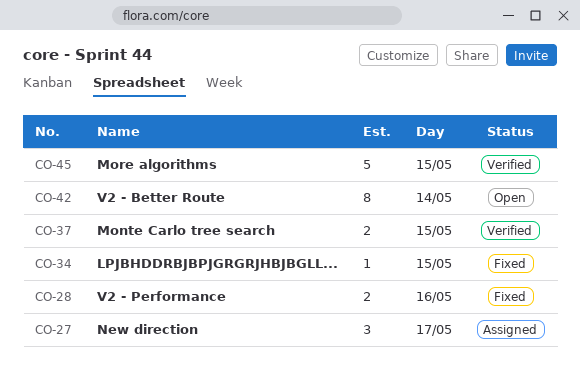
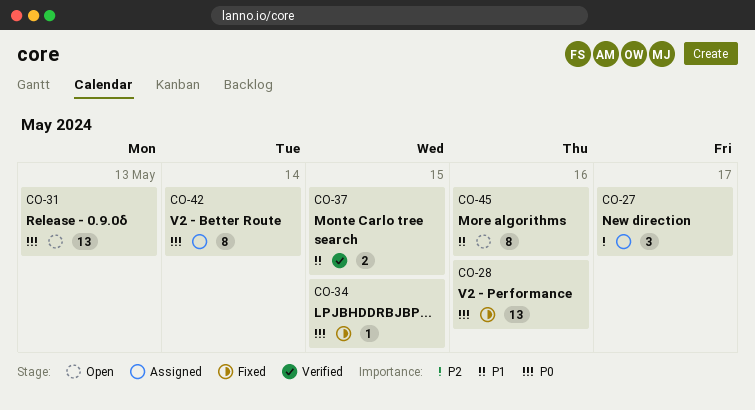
CO-28, estimate: 2 -> 13
CO-31: none -> present
CO-42, status: Open -> Assigned
CO-45, status: Verified -> Open
CO-45, estimate: 5 -> 8
CO-45, day: May 15 -> May 16

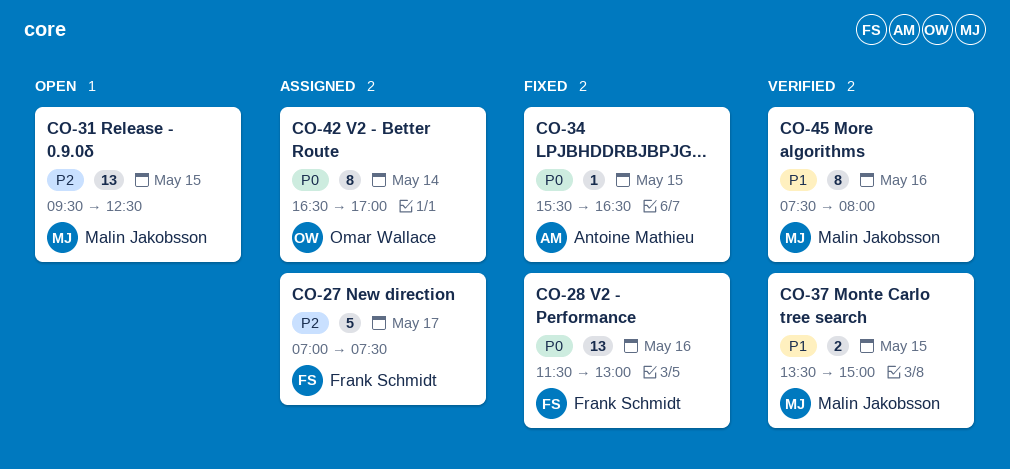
CO-27, estimate: 3 -> 5
CO-31, priority: P0 -> P2
CO-31, day: May 13 -> May 15
CO-45, status: Open -> Verified

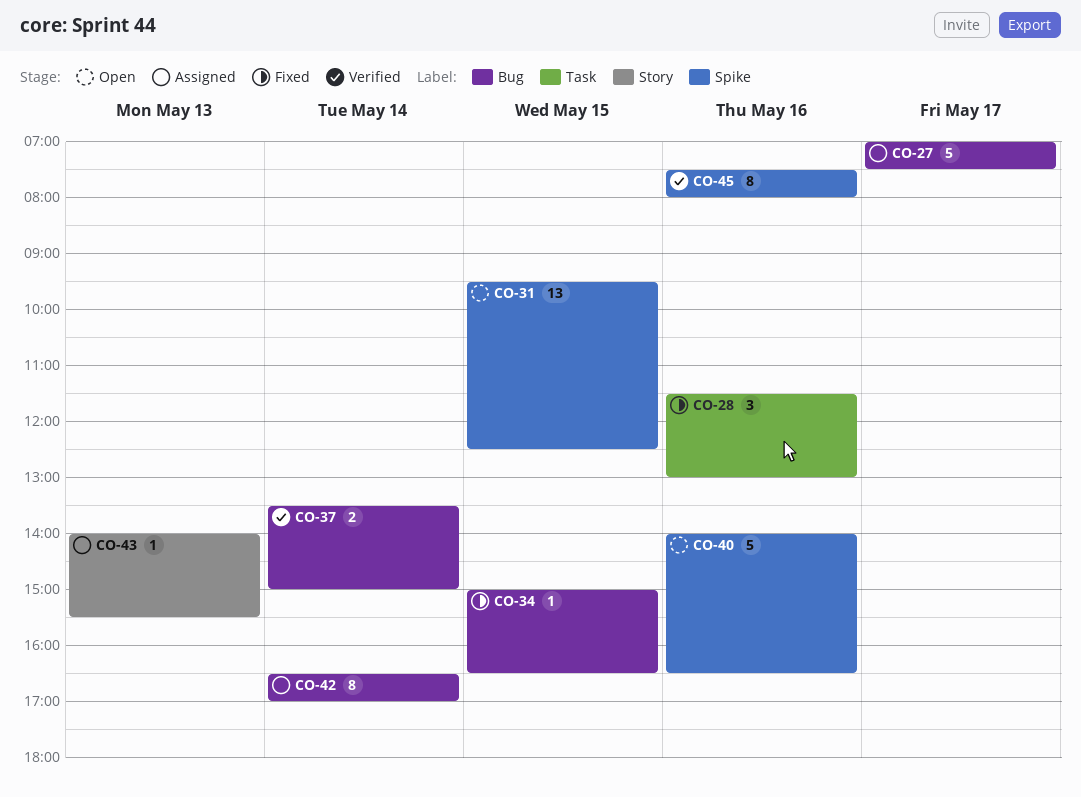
CO-28, estimate: 13 -> 3
CO-34, begins: 15:30 -> 15:00
CO-37, day: May 15 -> May 14
CO-40: none -> present
CO-43: none -> present

